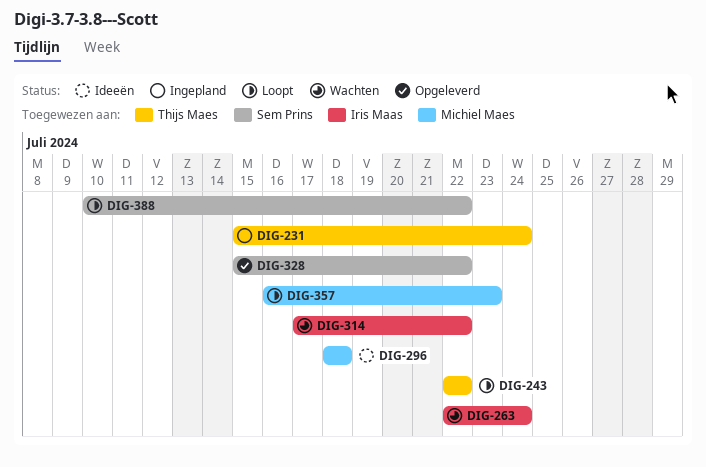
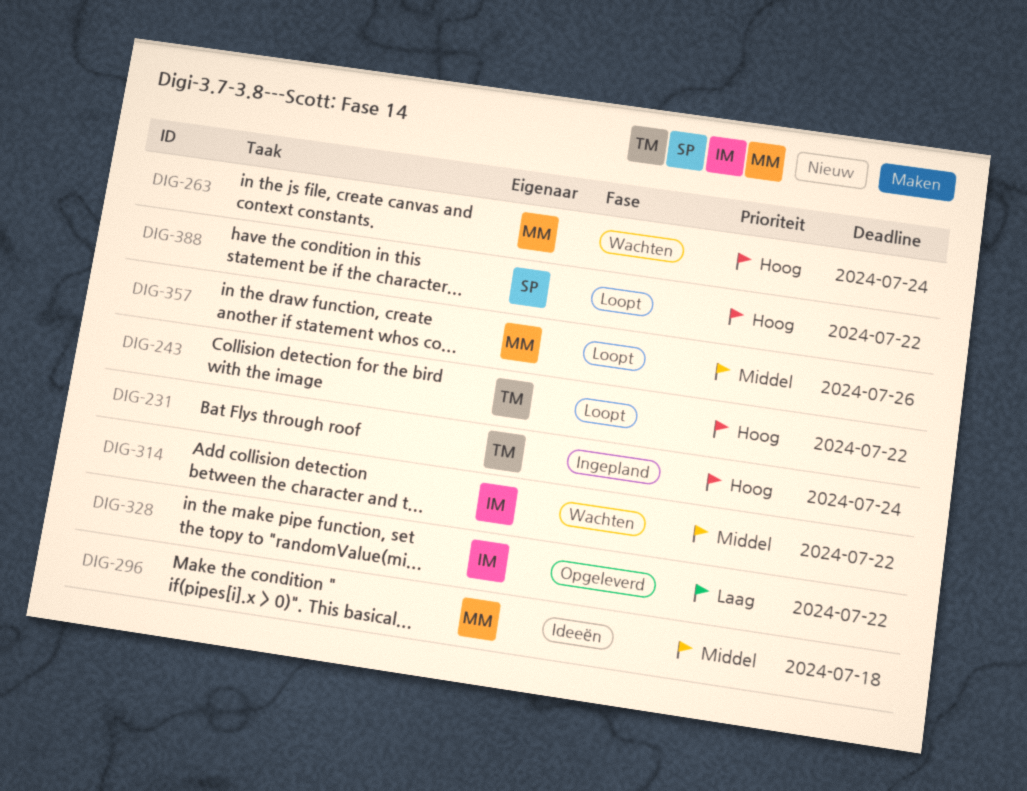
DIG-263, owner: Iris Maas -> Michiel Maes
DIG-328, owner: Sem Prins -> Iris Maas
DIG-357, due: Jul 23 -> Jul 26

